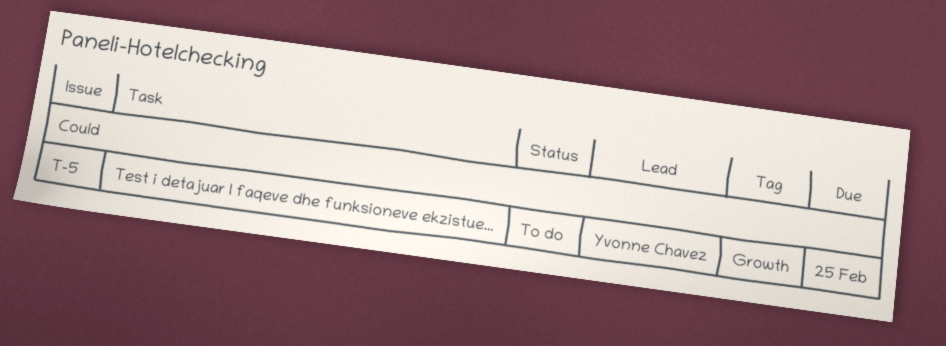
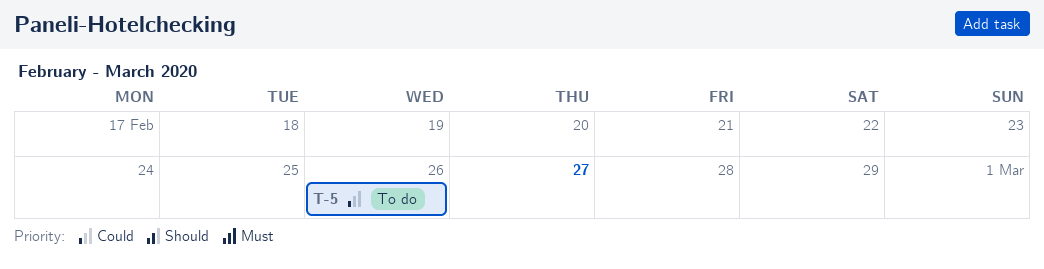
T-5, due: Feb 25 -> Feb 26

